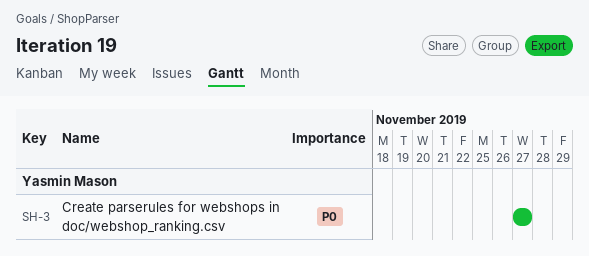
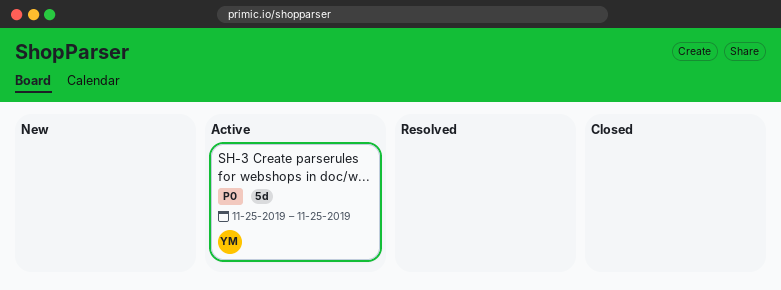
SH-3, start: Nov 27 -> Nov 25
SH-3, due: Nov 27 -> Nov 25

